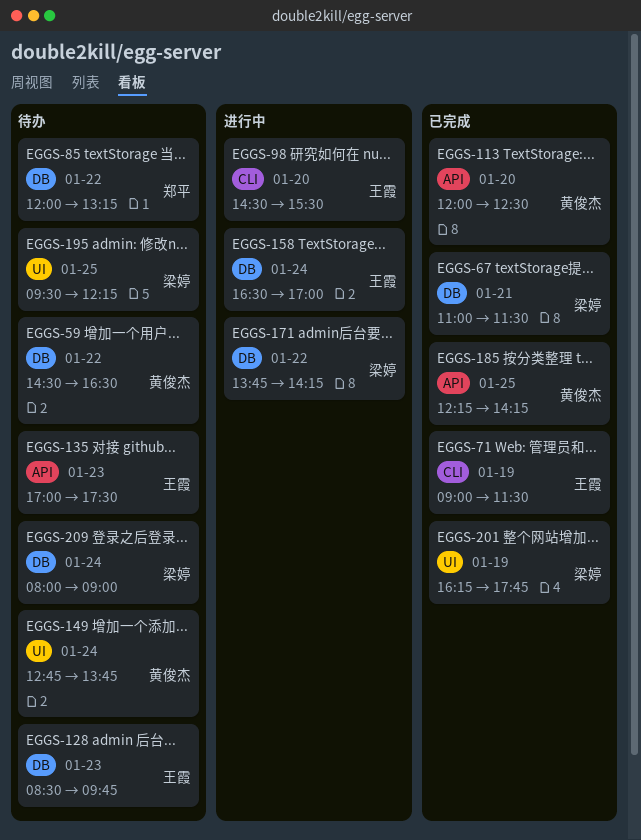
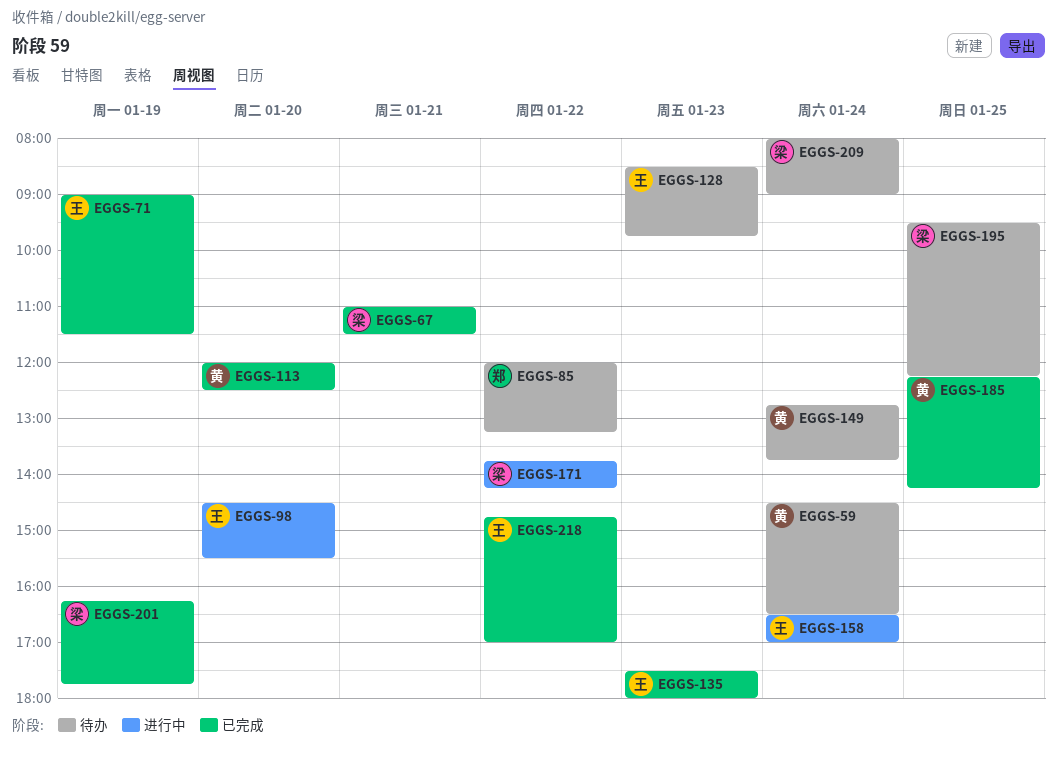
EGGS-59, day: Jan 22 -> Jan 24
EGGS-135, status: 待办 -> 已完成
EGGS-135, begins: 17:00 -> 17:30
EGGS-135, ends: 17:30 -> 18:00
EGGS-218: none -> present

